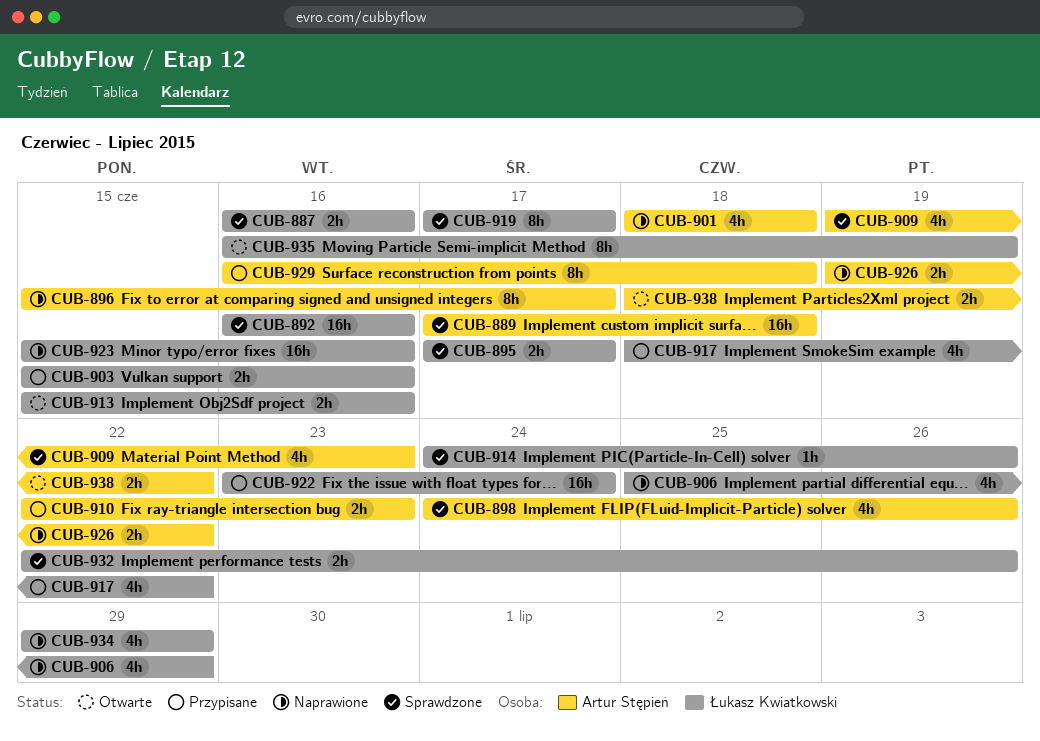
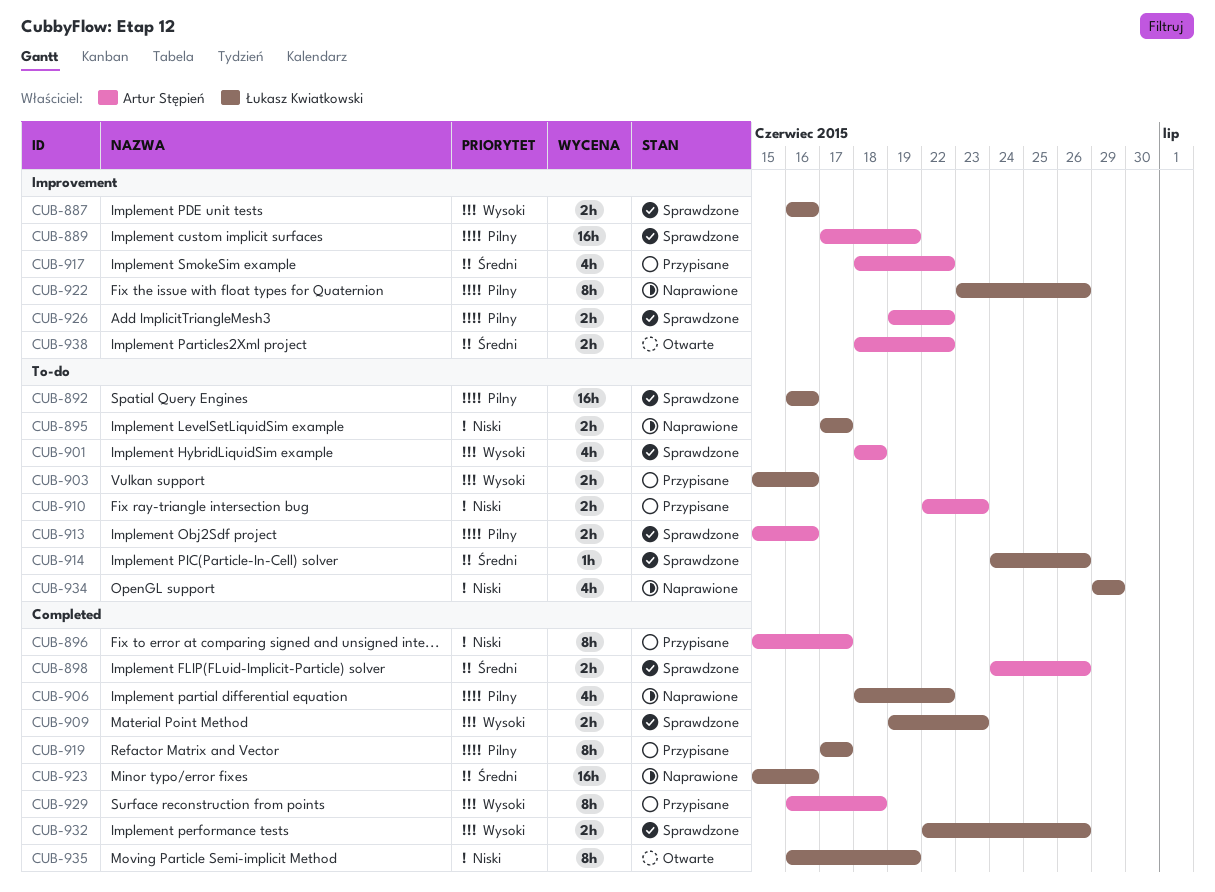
CUB-889, due: Jun 18 -> Jun 19
CUB-895, status: Sprawdzone -> Naprawione
CUB-896, status: Naprawione -> Przypisane
CUB-898, estimate: 4h -> 2h
CUB-901, status: Naprawione -> Sprawdzone
CUB-906, start: Jun 25 -> Jun 18
CUB-906, due: Jun 29 -> Jun 22
CUB-909, owner: Artur Stępień -> Łukasz Kwiatkowski
CUB-909, estimate: 4h -> 2h
CUB-913, status: Otwarte -> Sprawdzone
CUB-913, owner: Łukasz Kwiatkowski -> Artur Stępień
CUB-917, owner: Łukasz Kwiatkowski -> Artur Stępień
CUB-919, status: Sprawdzone -> Przypisane
CUB-922, status: Przypisane -> Naprawione
CUB-922, estimate: 16h -> 8h
CUB-922, due: Jun 24 -> Jun 26
CUB-926, status: Naprawione -> Sprawdzone

